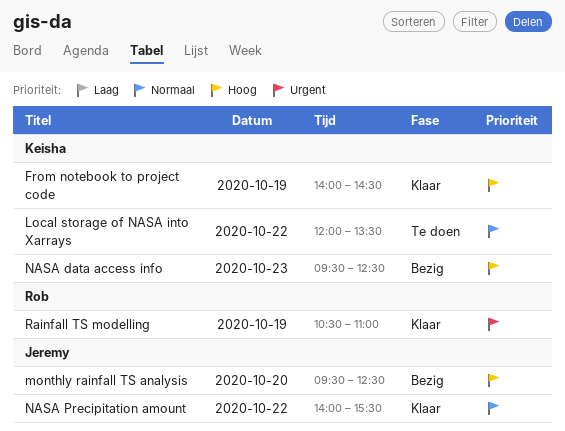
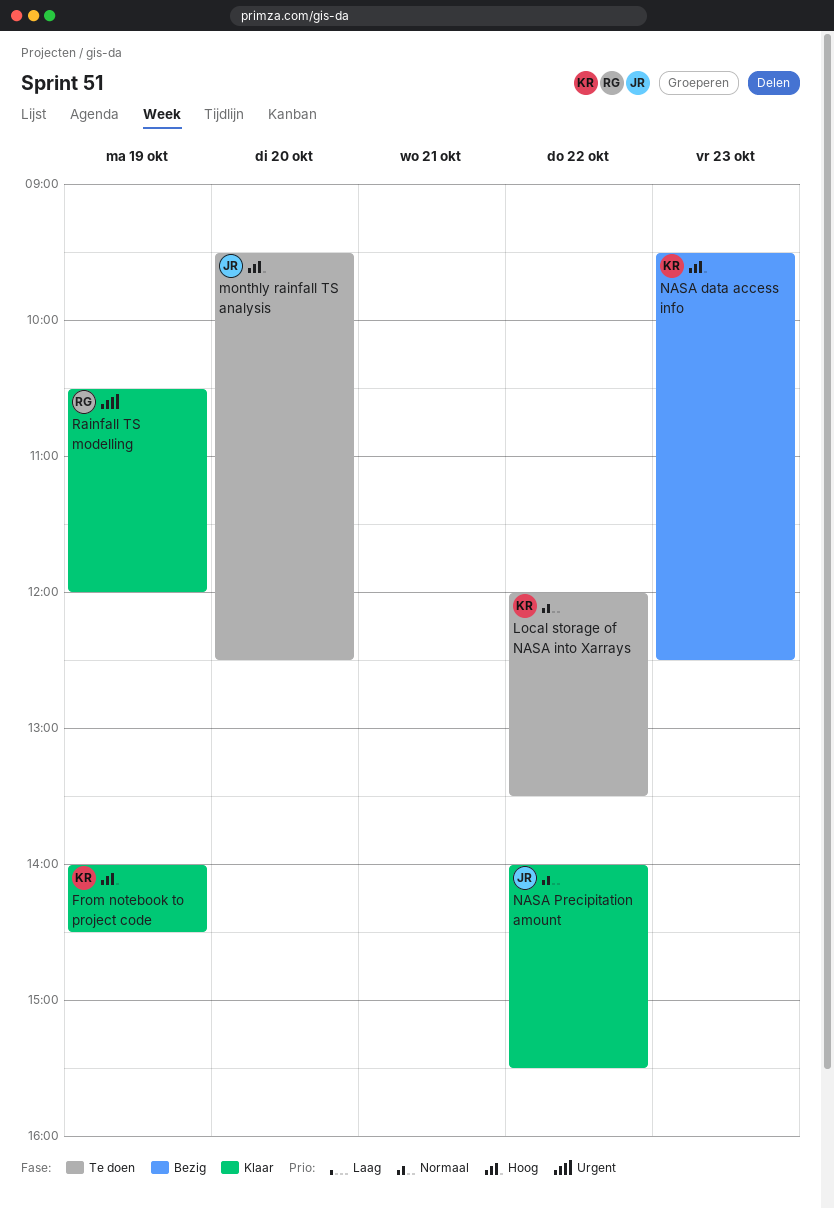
monthly rainfall TS analysis, status: Bezig -> Te doen
Rainfall TS modelling, ends: 11:00 -> 12:00

